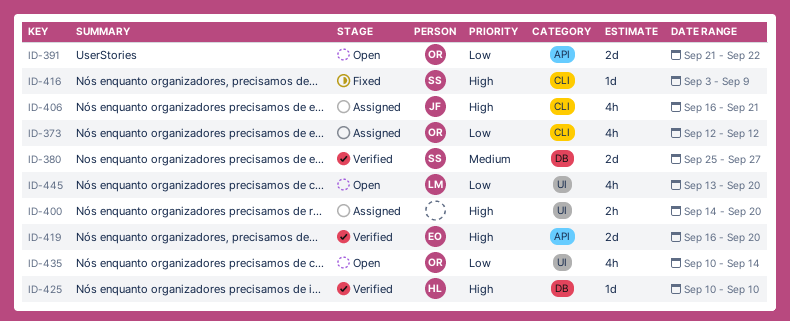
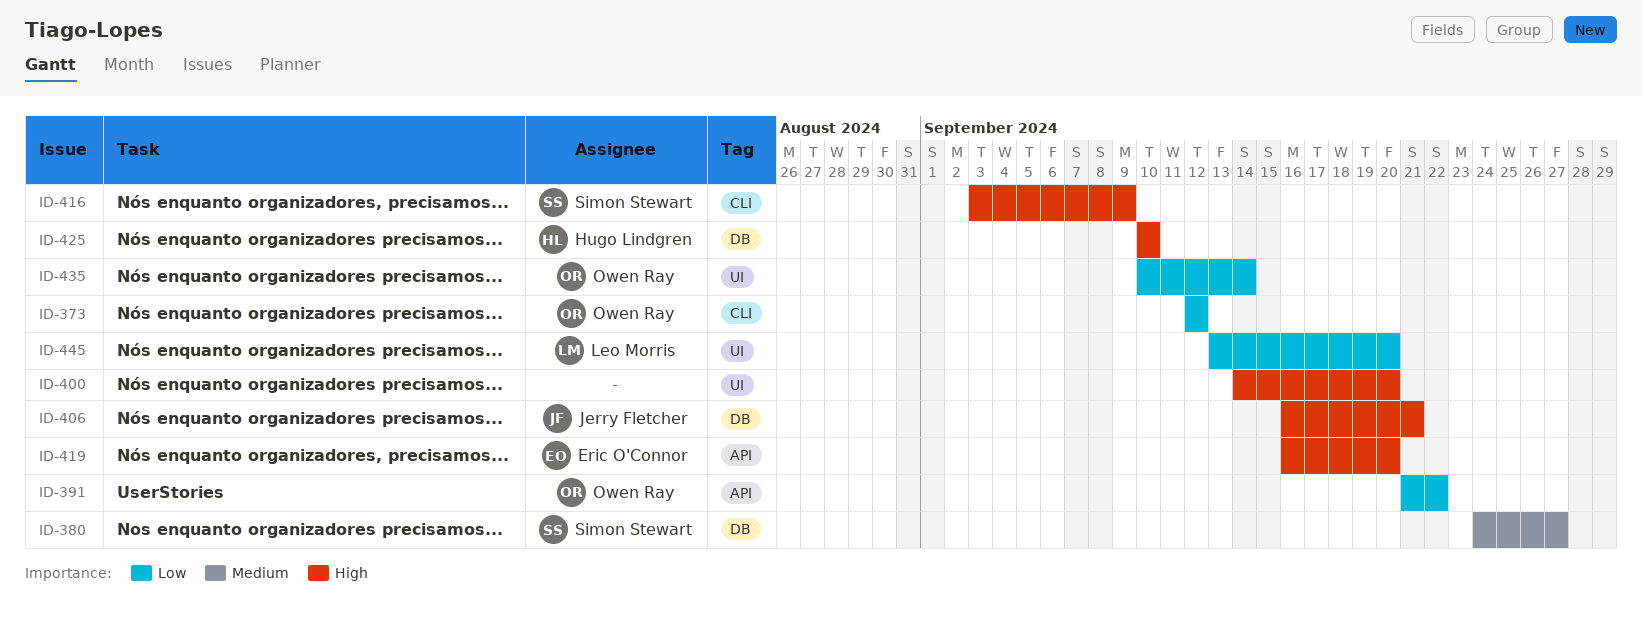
ID-380, start: Sep 25 -> Sep 24
ID-406, label: CLI -> DB

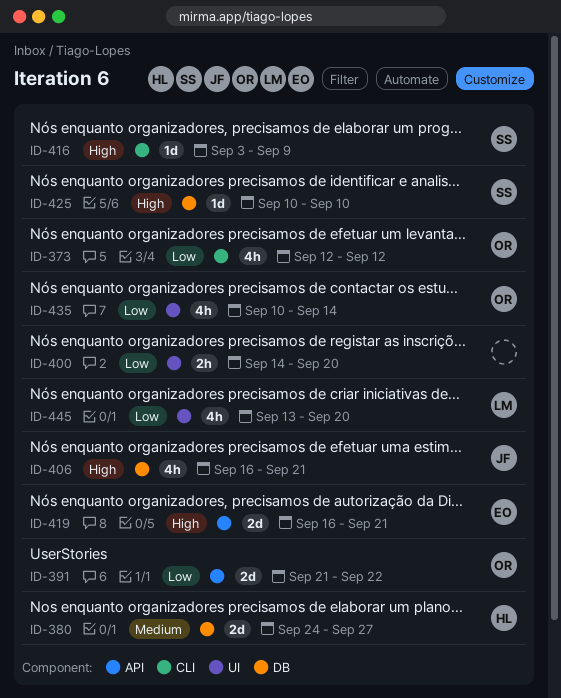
ID-380, owner: Simon Stewart -> Hugo Lindgren
ID-400, priority: High -> Low
ID-419, due: Sep 20 -> Sep 21
ID-425, owner: Hugo Lindgren -> Simon Stewart

